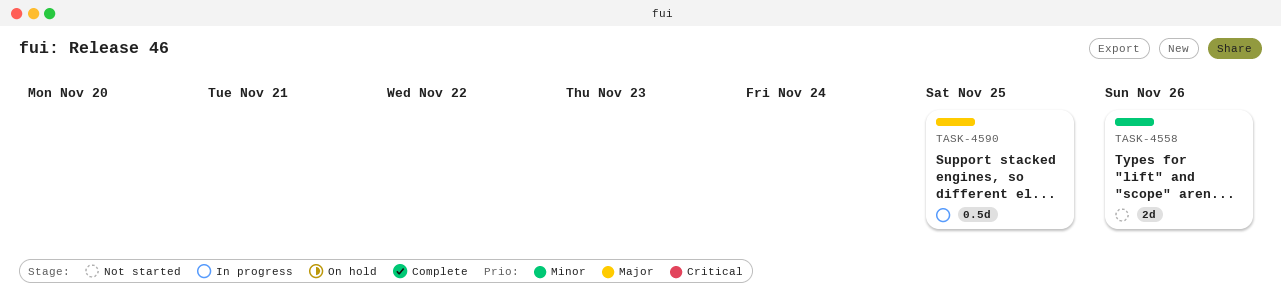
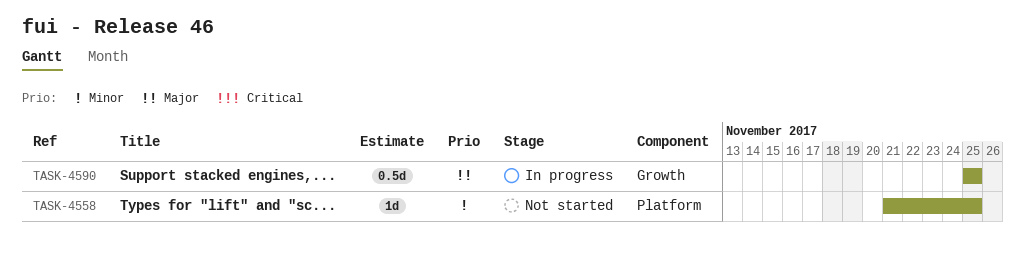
TASK-4558, estimate: 2d -> 1d
TASK-4558, due: Nov 26 -> Nov 25

